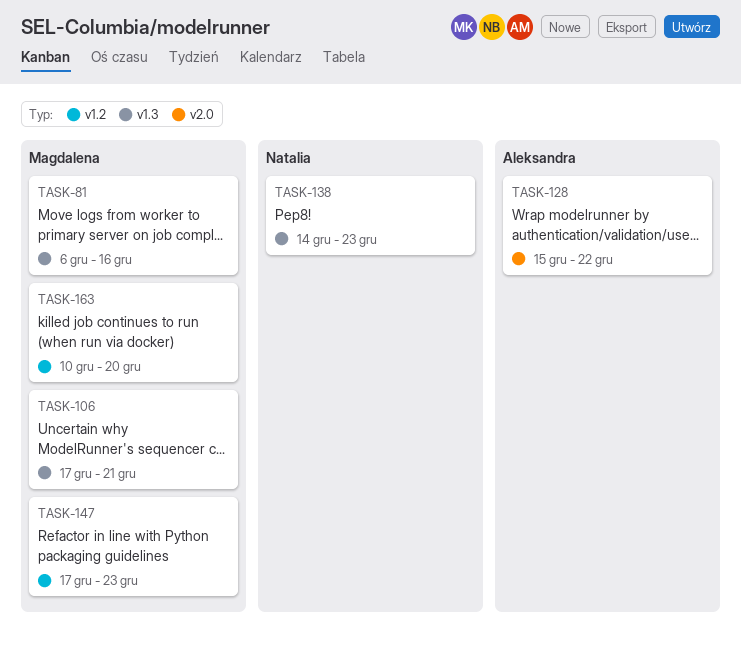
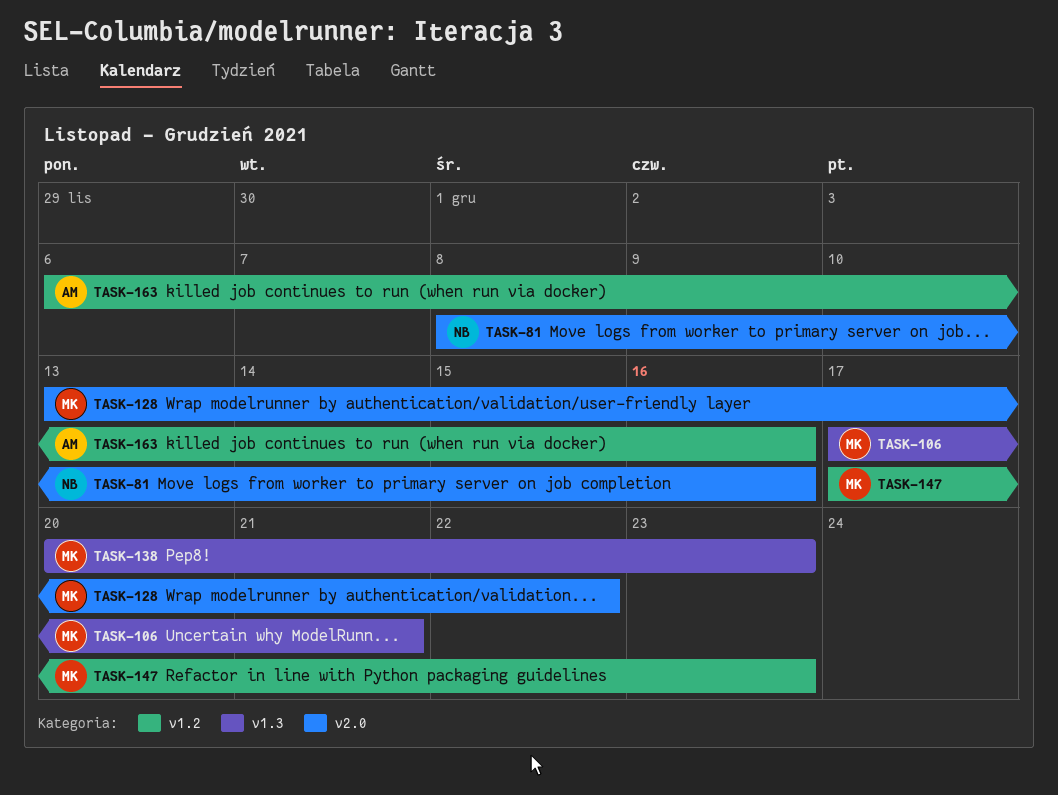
TASK-81, owner: Magdalena -> Natalia
TASK-81, label: v1.3 -> v2.0
TASK-81, start: Dec 6 -> Dec 8
TASK-128, owner: Aleksandra -> Magdalena
TASK-128, start: Dec 15 -> Dec 13
TASK-138, owner: Natalia -> Magdalena
TASK-138, start: Dec 14 -> Dec 20
TASK-163, owner: Magdalena -> Aleksandra
TASK-163, start: Dec 10 -> Dec 6
TASK-163, due: Dec 20 -> Dec 16

